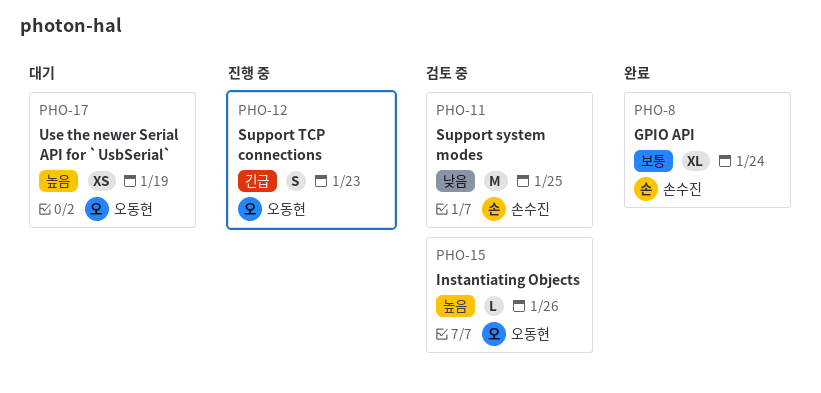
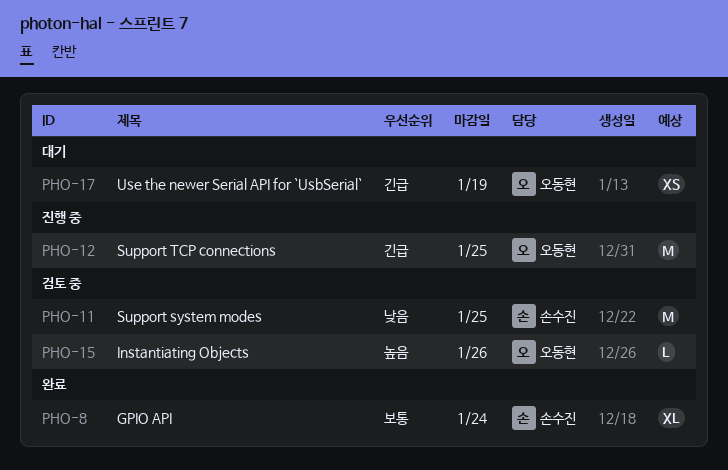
PHO-12, estimate: S -> M
PHO-12, due: Jan 23 -> Jan 25
PHO-17, priority: 높음 -> 긴급

